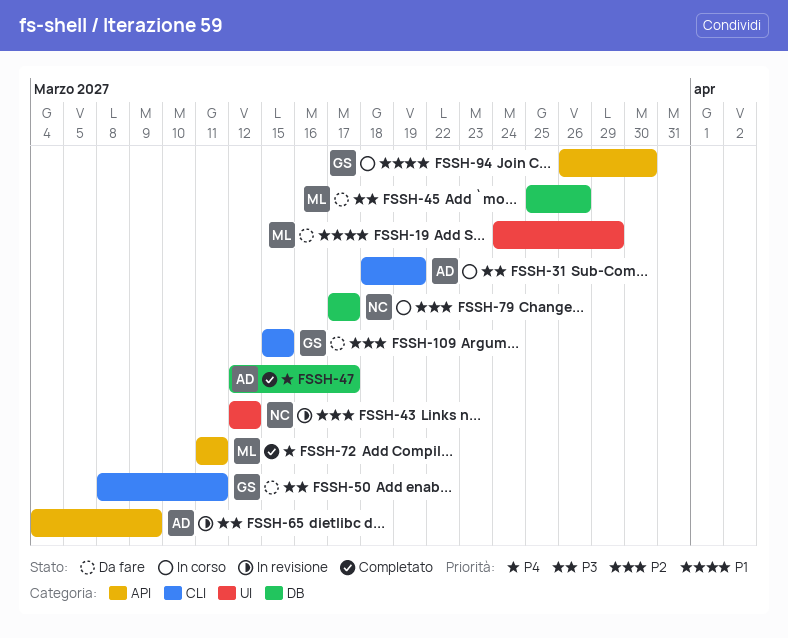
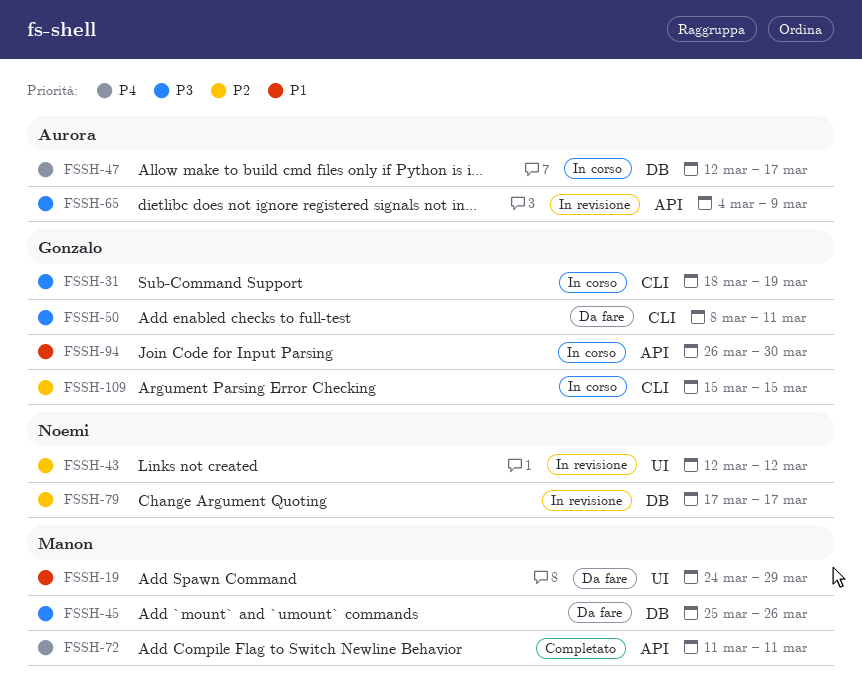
FSSH-31, owner: Aurora -> Gonzalo
FSSH-47, status: Completato -> In corso
FSSH-79, status: In corso -> In revisione
FSSH-109, status: Da fare -> In corso

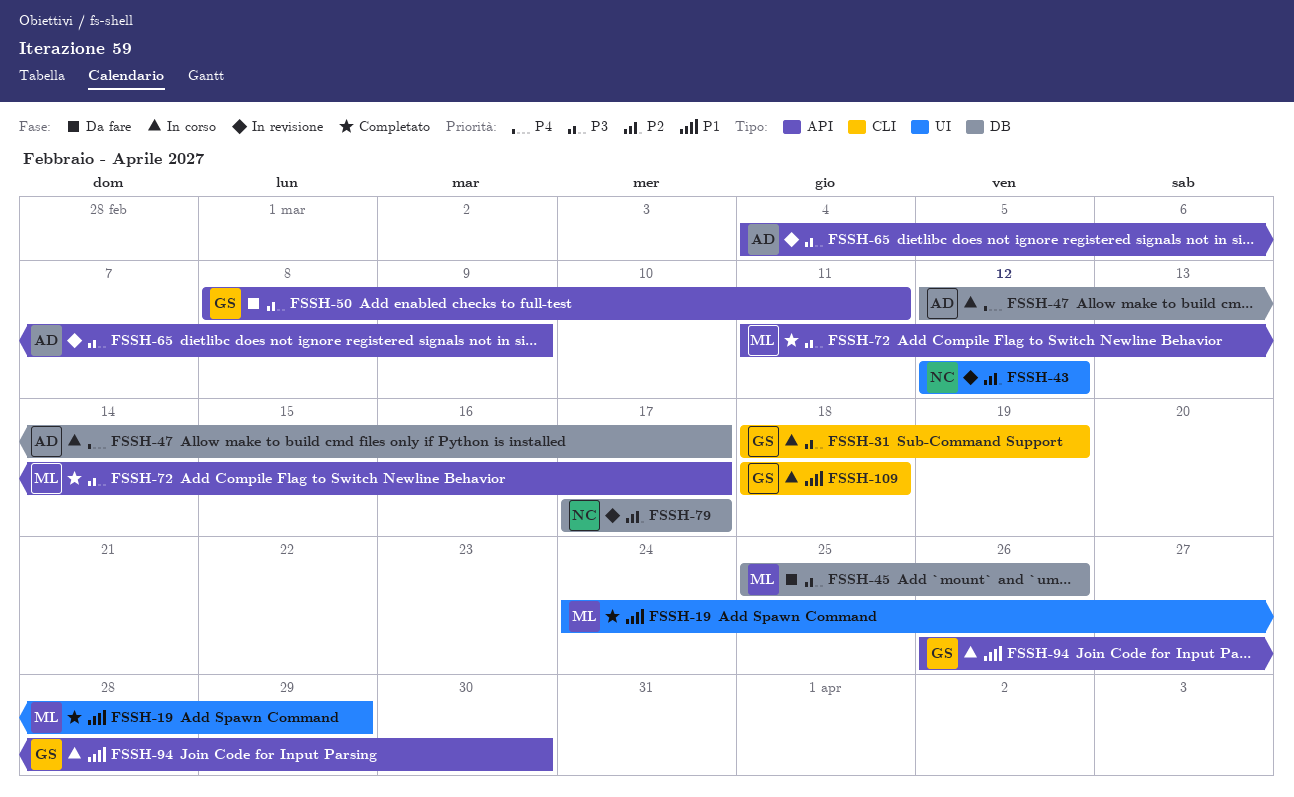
FSSH-19, status: Da fare -> Completato
FSSH-50, label: CLI -> API
FSSH-72, priority: P4 -> P3
FSSH-72, due: Mar 11 -> Mar 17
FSSH-109, priority: P2 -> P1
FSSH-109, start: Mar 15 -> Mar 18
FSSH-109, due: Mar 15 -> Mar 18

